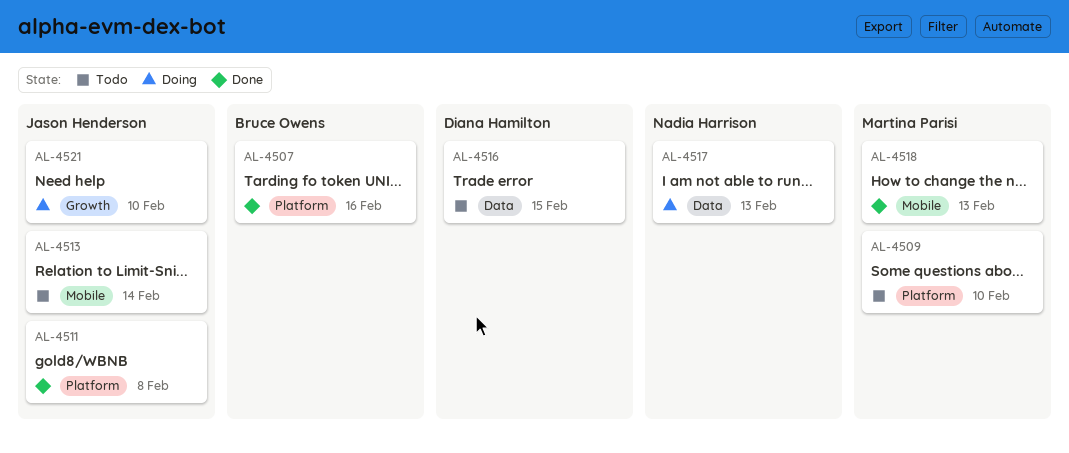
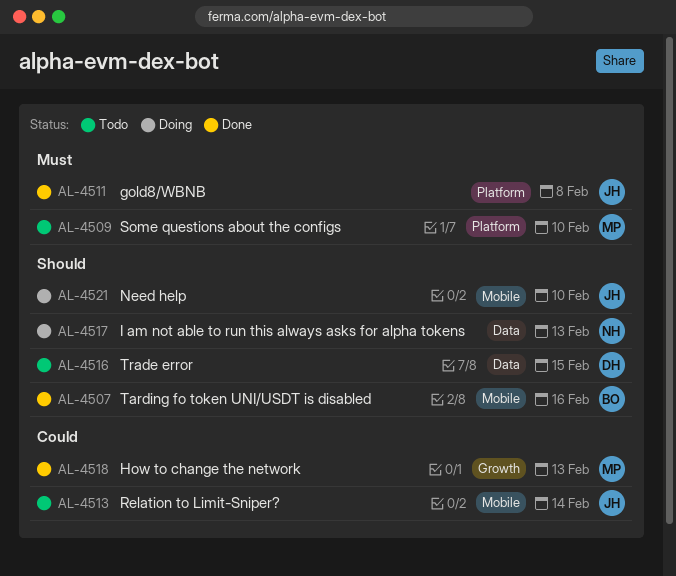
AL-4507, label: Platform -> Mobile
AL-4518, label: Mobile -> Growth
AL-4521, label: Growth -> Mobile

